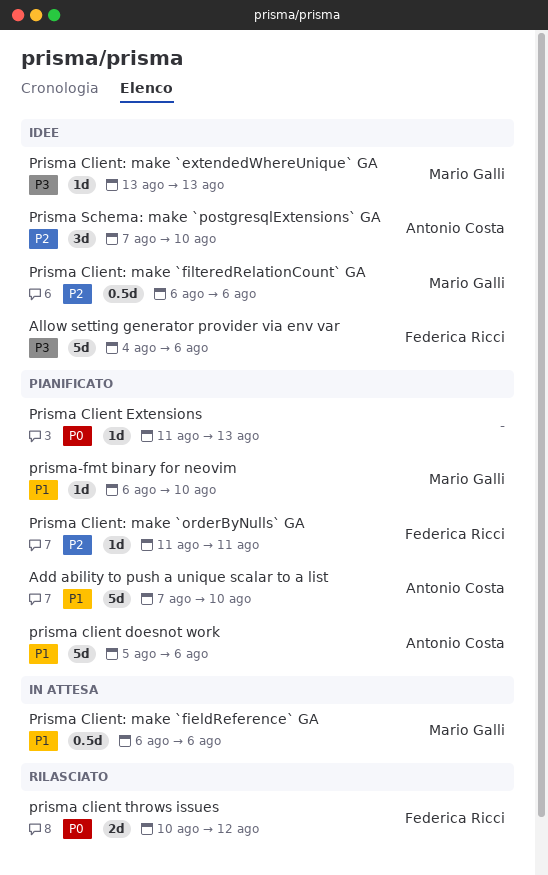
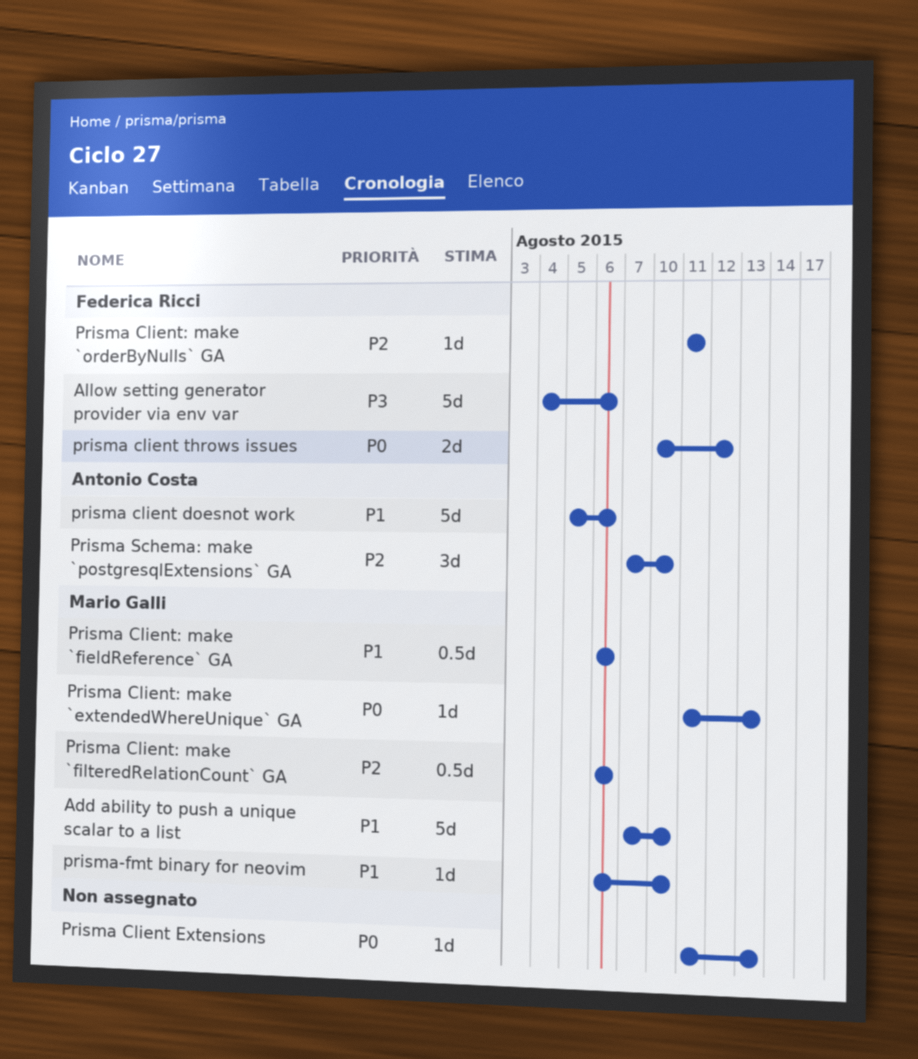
Add ability to push a unique scalar to a list, owner: Antonio Costa -> Mario Galli
Prisma Client: make `extendedWhereUnique` GA, priority: P3 -> P0
Prisma Client: make `extendedWhereUnique` GA, start: Aug 13 -> Aug 11

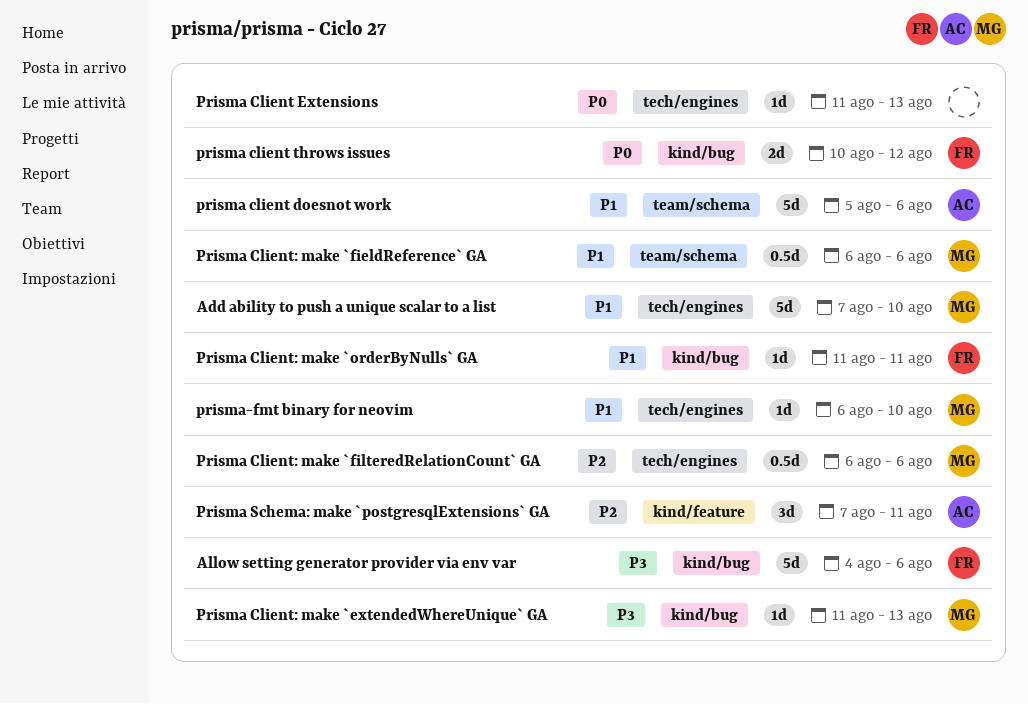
Prisma Client: make `extendedWhereUnique` GA, priority: P0 -> P3
Prisma Client: make `orderByNulls` GA, priority: P2 -> P1
Prisma Schema: make `postgresqlExtensions` GA, due: Aug 10 -> Aug 11

